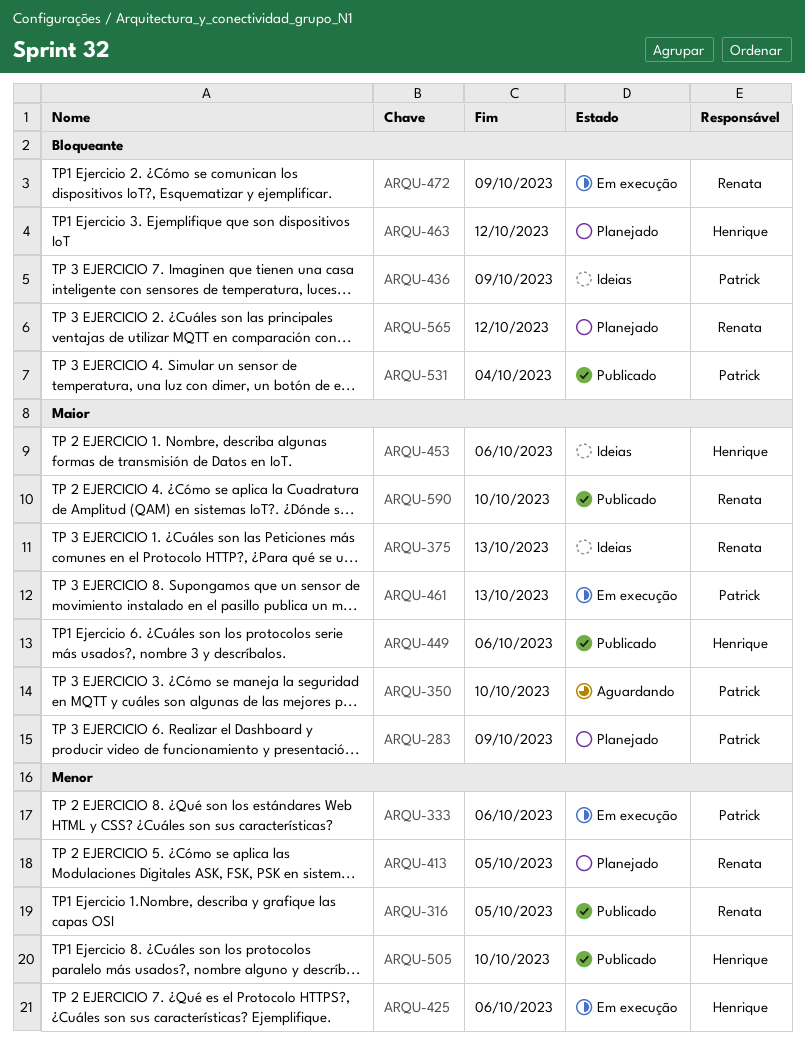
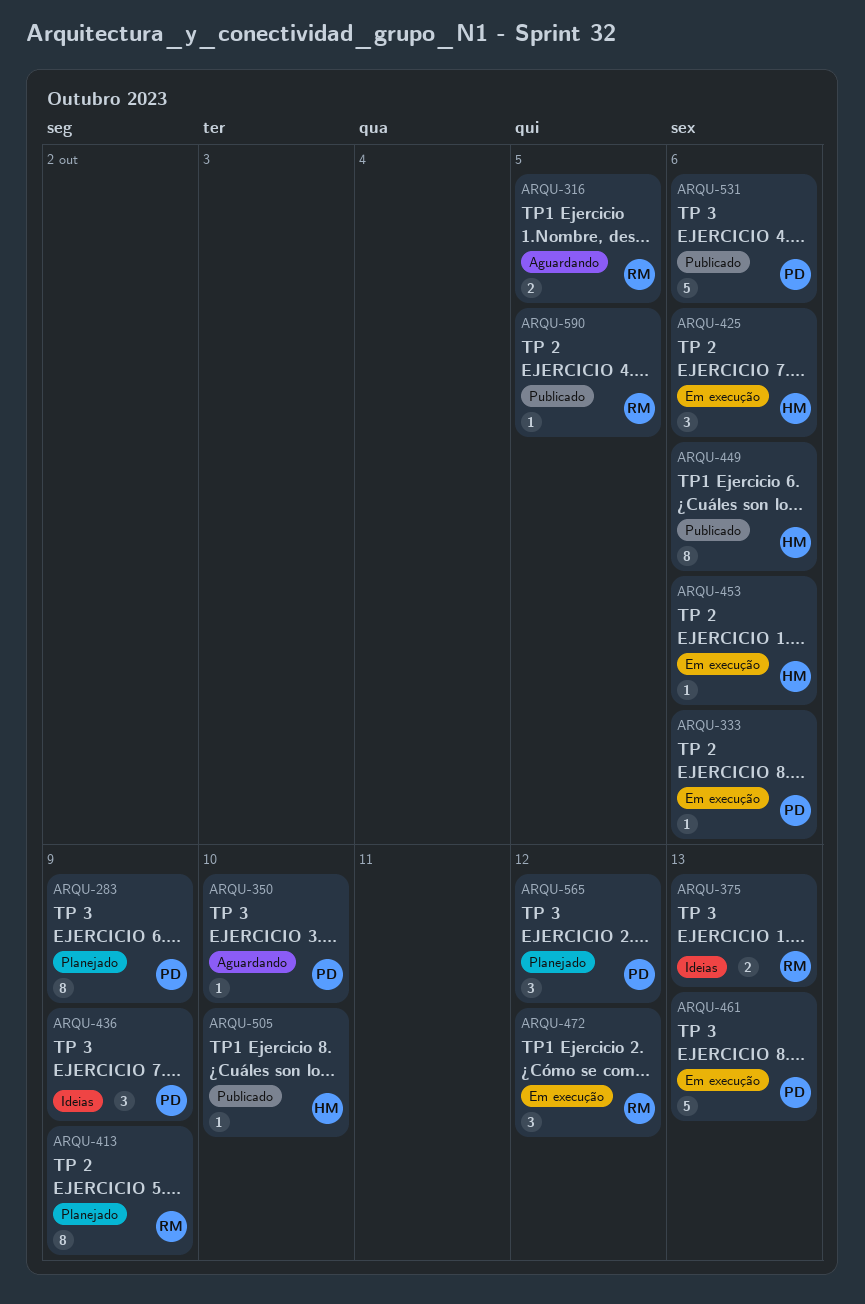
ARQU-316, status: Publicado -> Aguardando
ARQU-413, due: Oct 5 -> Oct 9
ARQU-453, status: Ideias -> Em execução
ARQU-463: present -> none
ARQU-472, due: Oct 9 -> Oct 12
ARQU-531, due: Oct 4 -> Oct 6
ARQU-565, owner: Renata -> Patrick
ARQU-590, due: Oct 10 -> Oct 5

